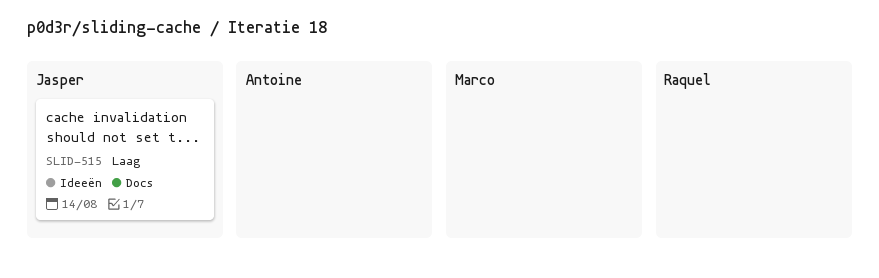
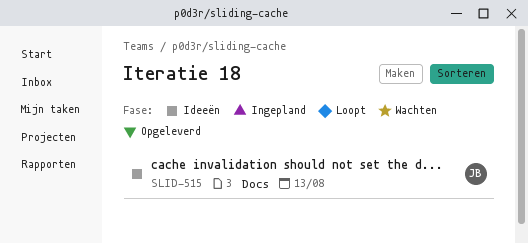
SLID-515, due: Aug 14 -> Aug 13

